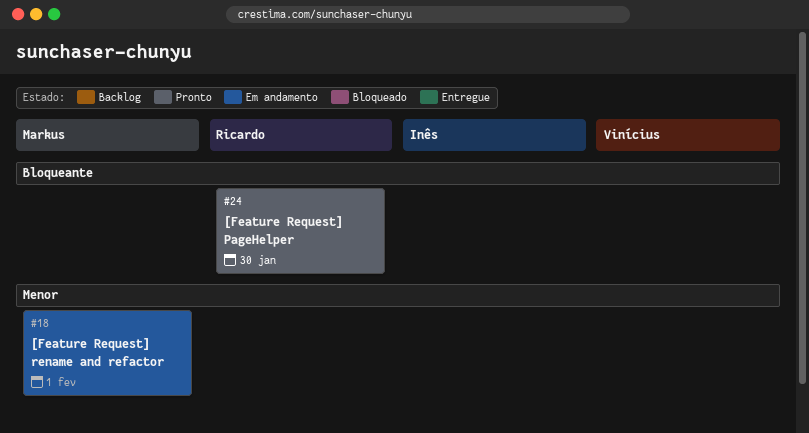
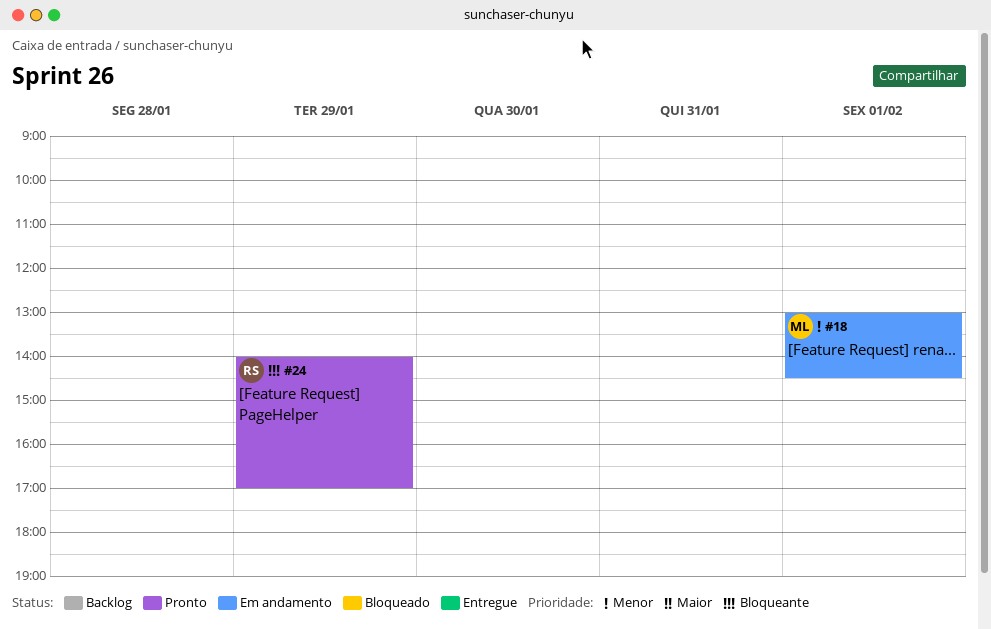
#24, day: Jan 30 -> Jan 29

